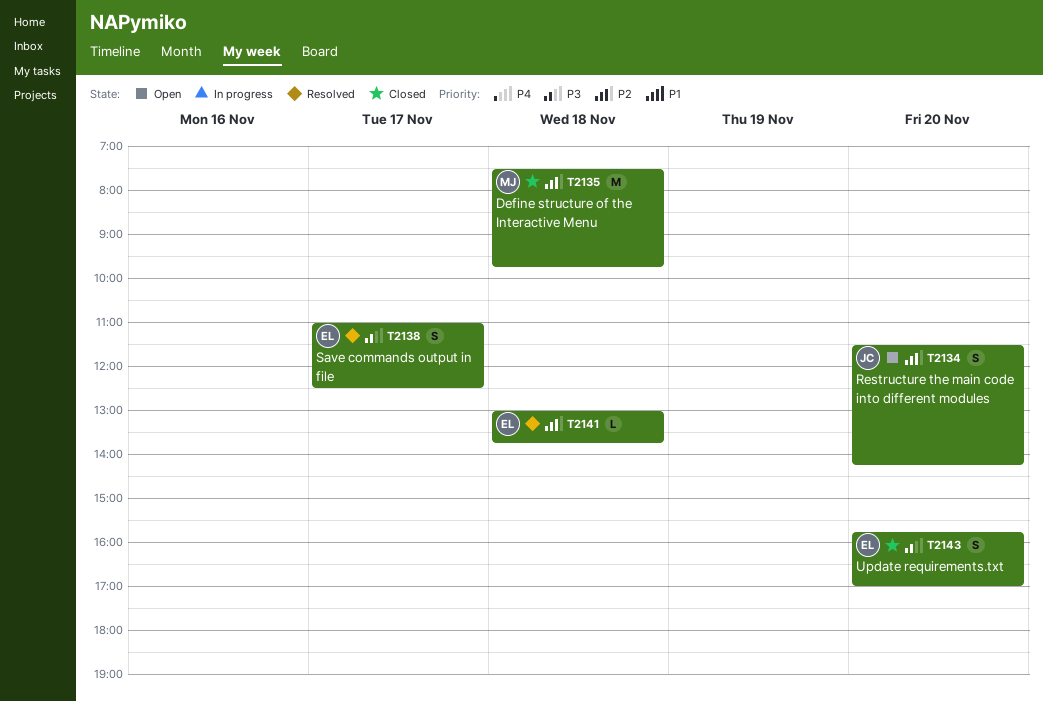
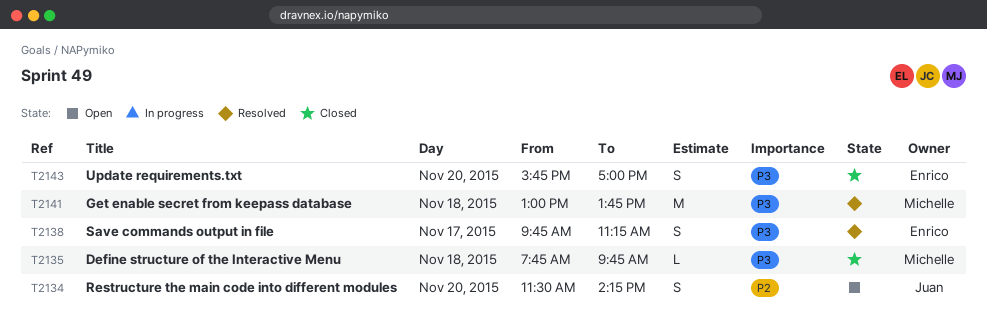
T2135, priority: P2 -> P3
T2135, estimate: M -> L
T2135, begins: 07:30 -> 07:45
T2138, begins: 11:00 -> 09:45
T2138, ends: 12:30 -> 11:15
T2141, owner: Enrico -> Michelle
T2141, priority: P2 -> P3
T2141, estimate: L -> M

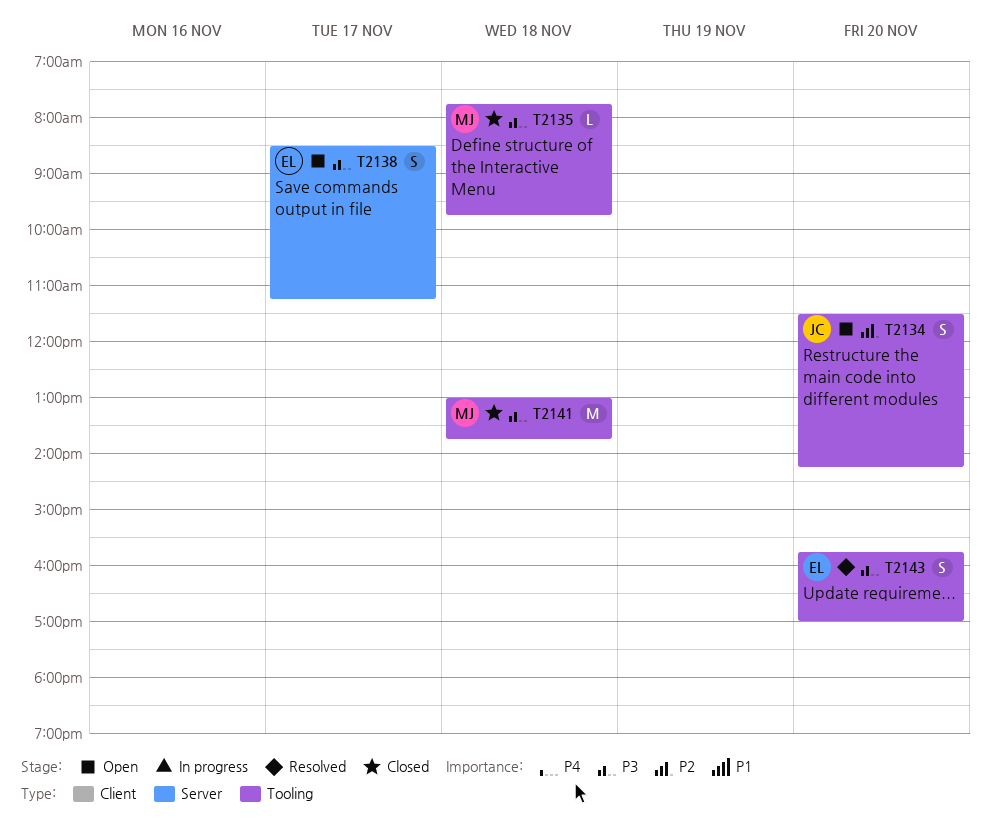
T2138, status: Resolved -> Open
T2138, begins: 09:45 -> 08:30
T2141, status: Resolved -> Closed
T2143, status: Closed -> Resolved

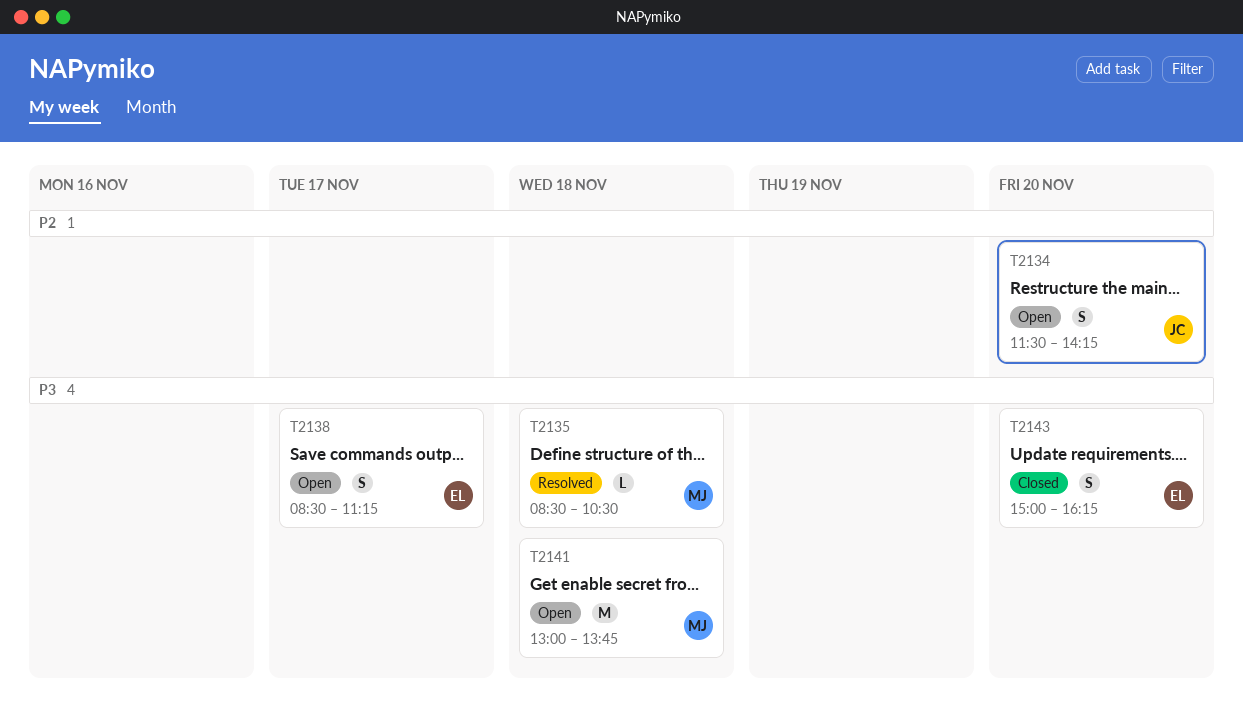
T2135, status: Closed -> Resolved
T2135, begins: 07:45 -> 08:30
T2135, ends: 09:45 -> 10:30
T2141, status: Closed -> Open
T2143, status: Resolved -> Closed
T2143, begins: 15:45 -> 15:00
T2143, ends: 17:00 -> 16:15

